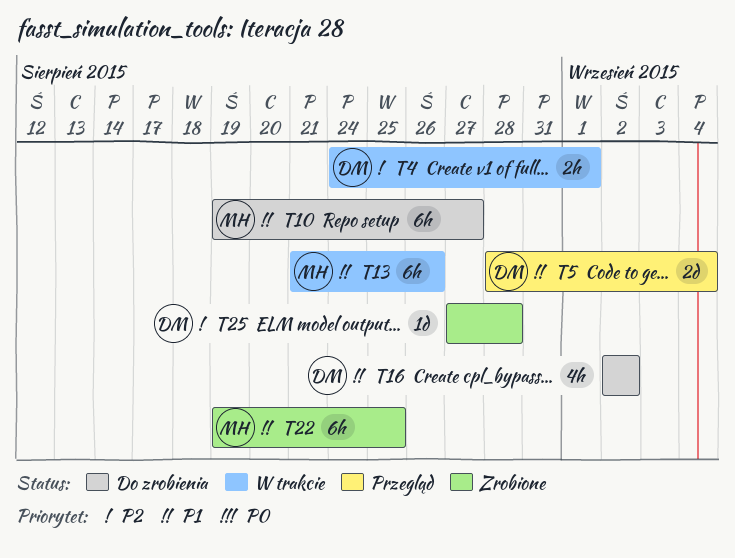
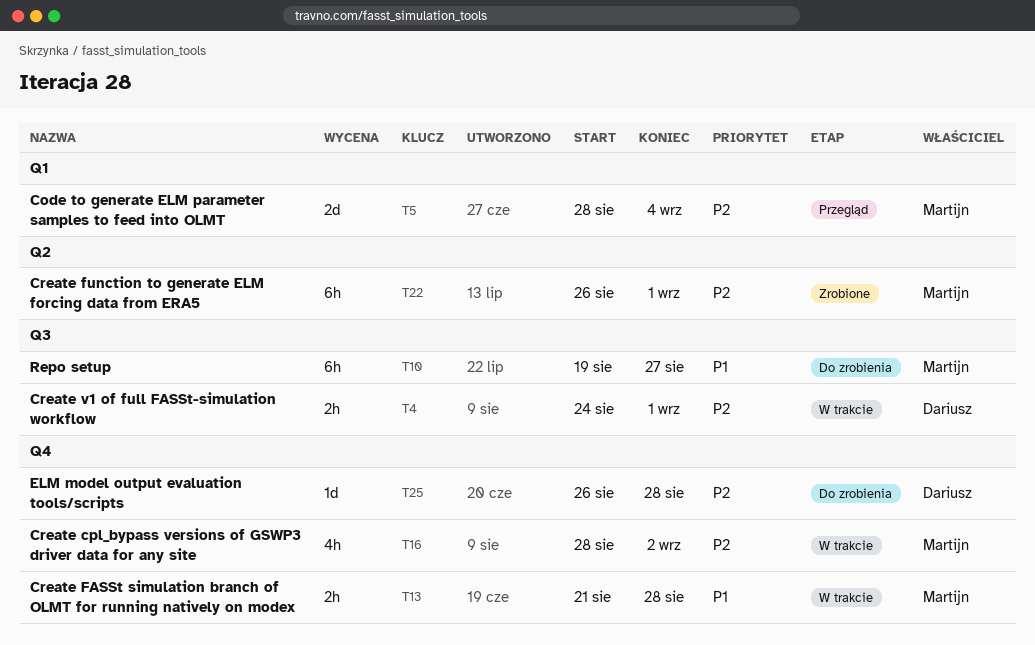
T5, owner: Dariusz -> Martijn
T5, priority: P1 -> P2
T13, estimate: 6h -> 2h
T13, due: Aug 26 -> Aug 28
T16, status: Do zrobienia -> W trakcie
T16, owner: Dariusz -> Martijn
T16, priority: P1 -> P2
T16, start: Sep 2 -> Aug 28
T22, priority: P1 -> P2
T22, start: Aug 19 -> Aug 26
T22, due: Aug 25 -> Sep 1
T25, status: Zrobione -> Do zrobienia
T25, start: Aug 27 -> Aug 26

